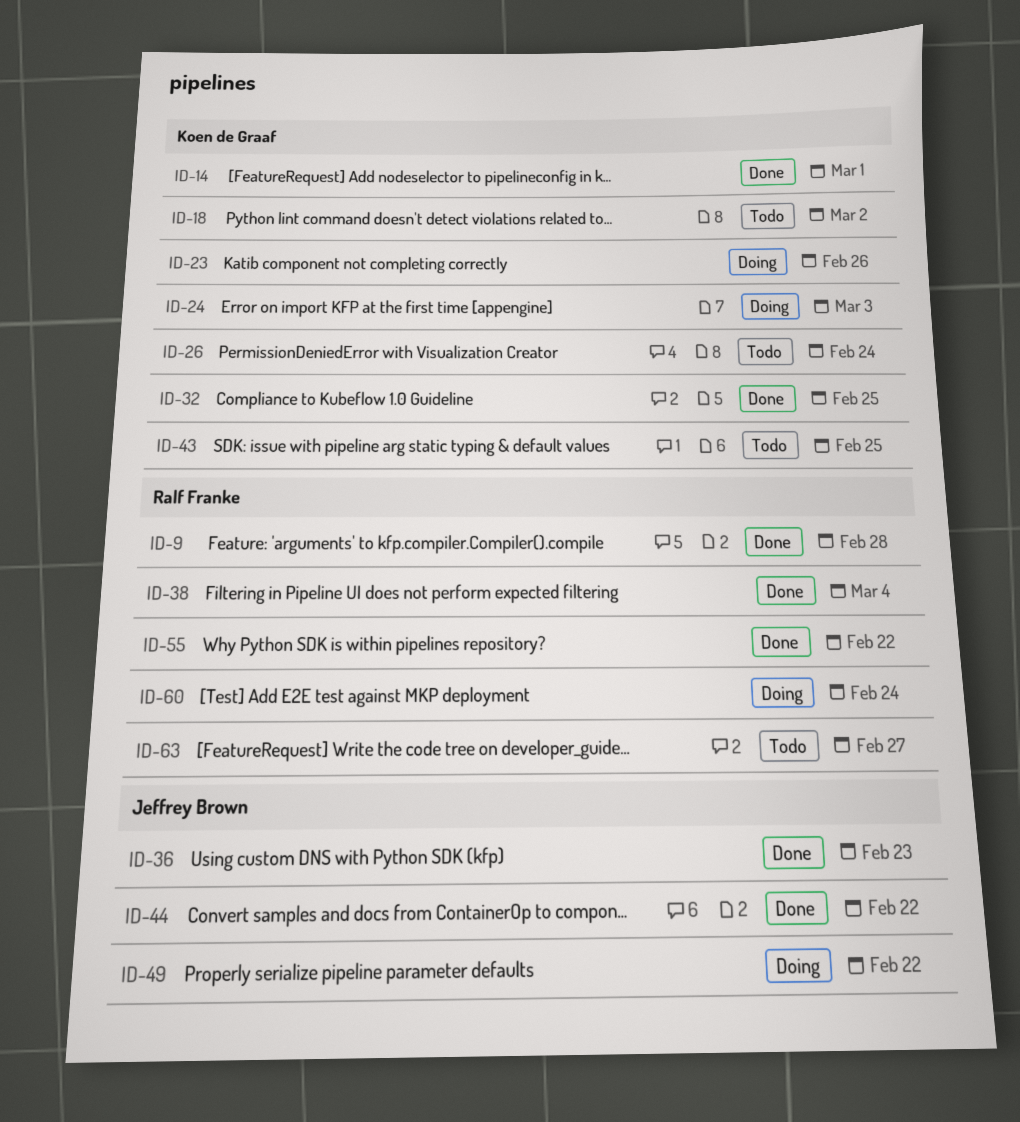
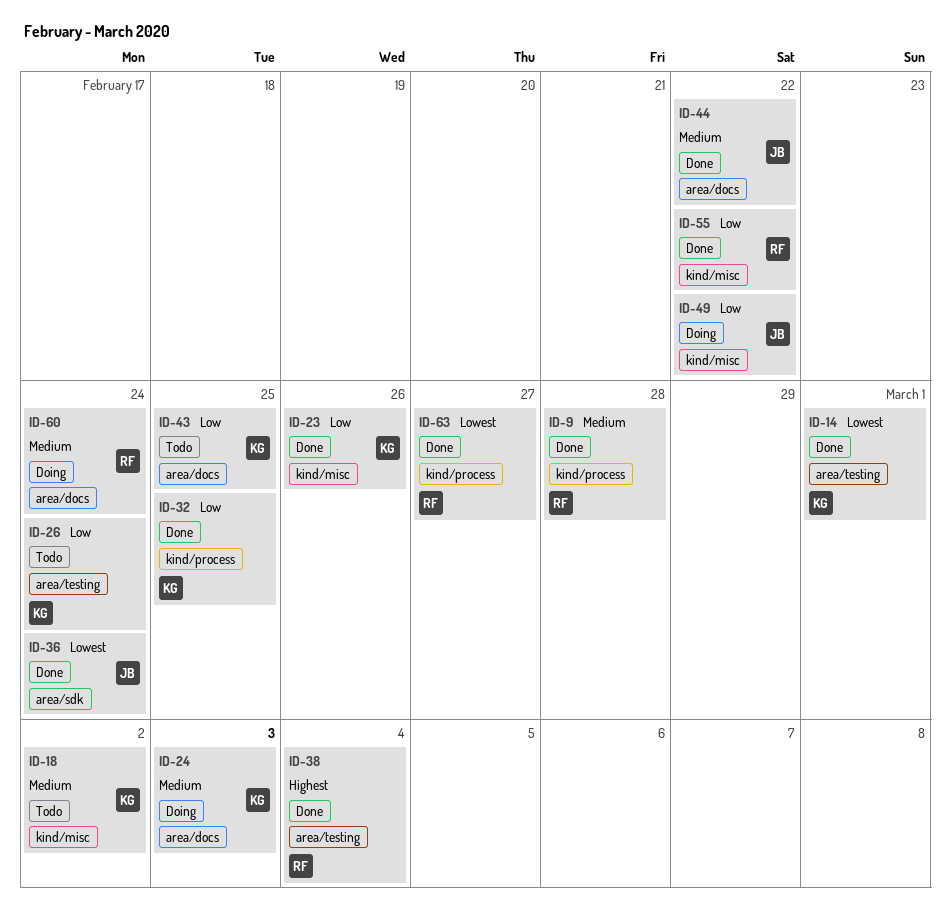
ID-23, status: Doing -> Done
ID-36, due: Feb 23 -> Feb 24
ID-63, status: Todo -> Done

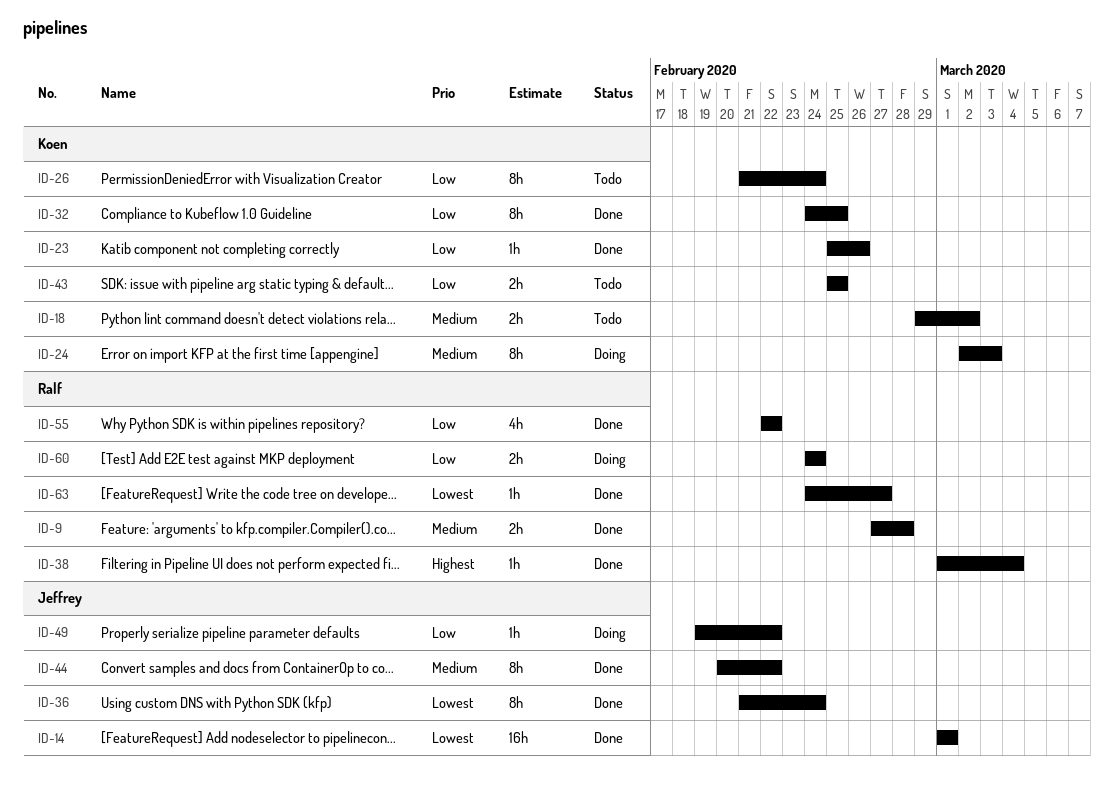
ID-14, owner: Koen -> Jeffrey
ID-60, priority: Medium -> Low

